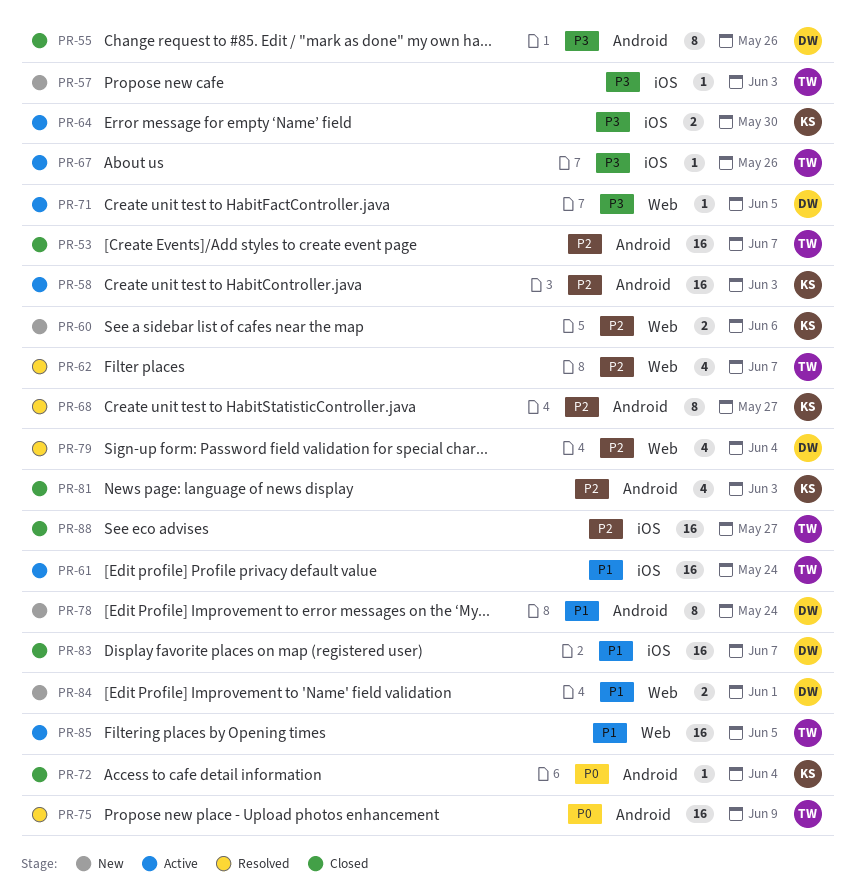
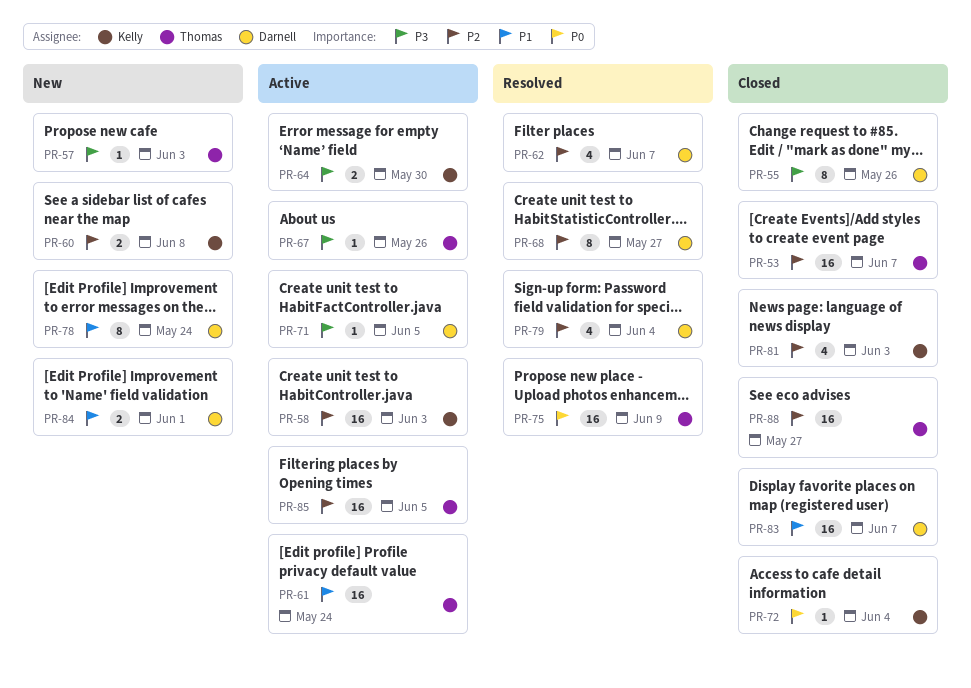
PR-60, due: Jun 6 -> Jun 8
PR-62, owner: Thomas -> Darnell
PR-68, owner: Kelly -> Darnell
PR-85, priority: P1 -> P2

